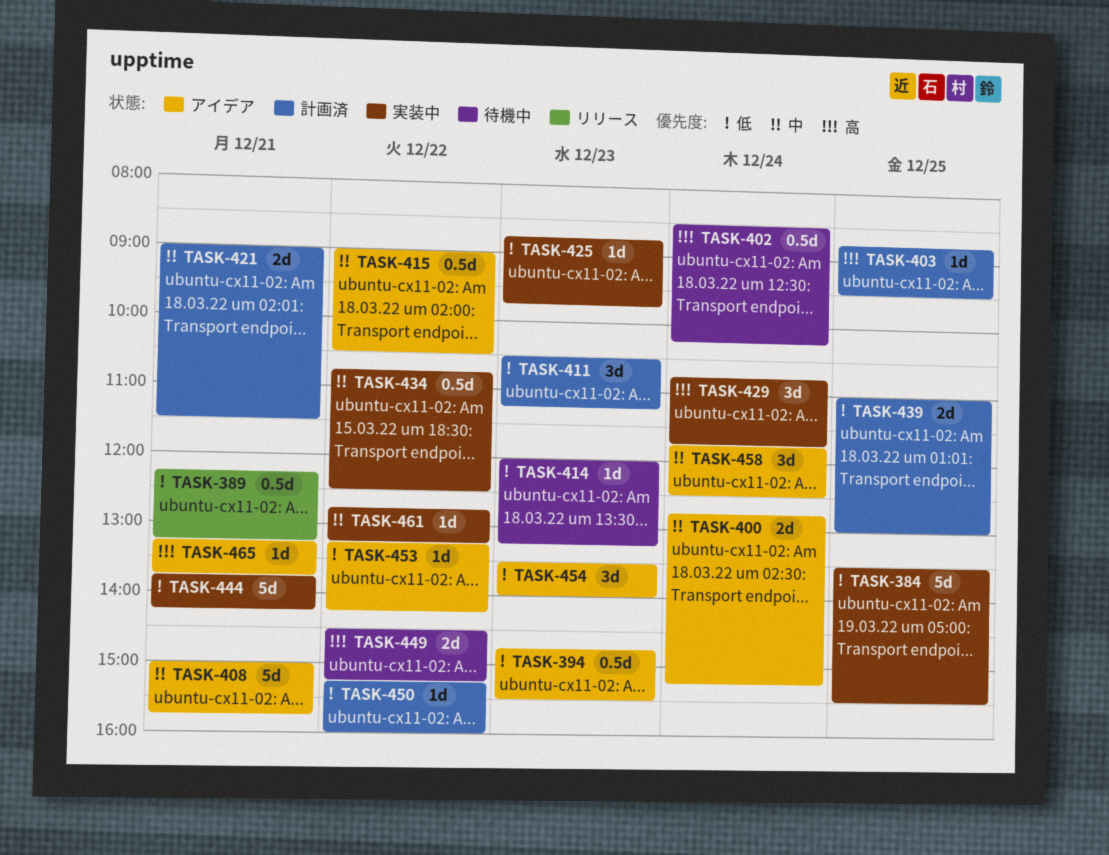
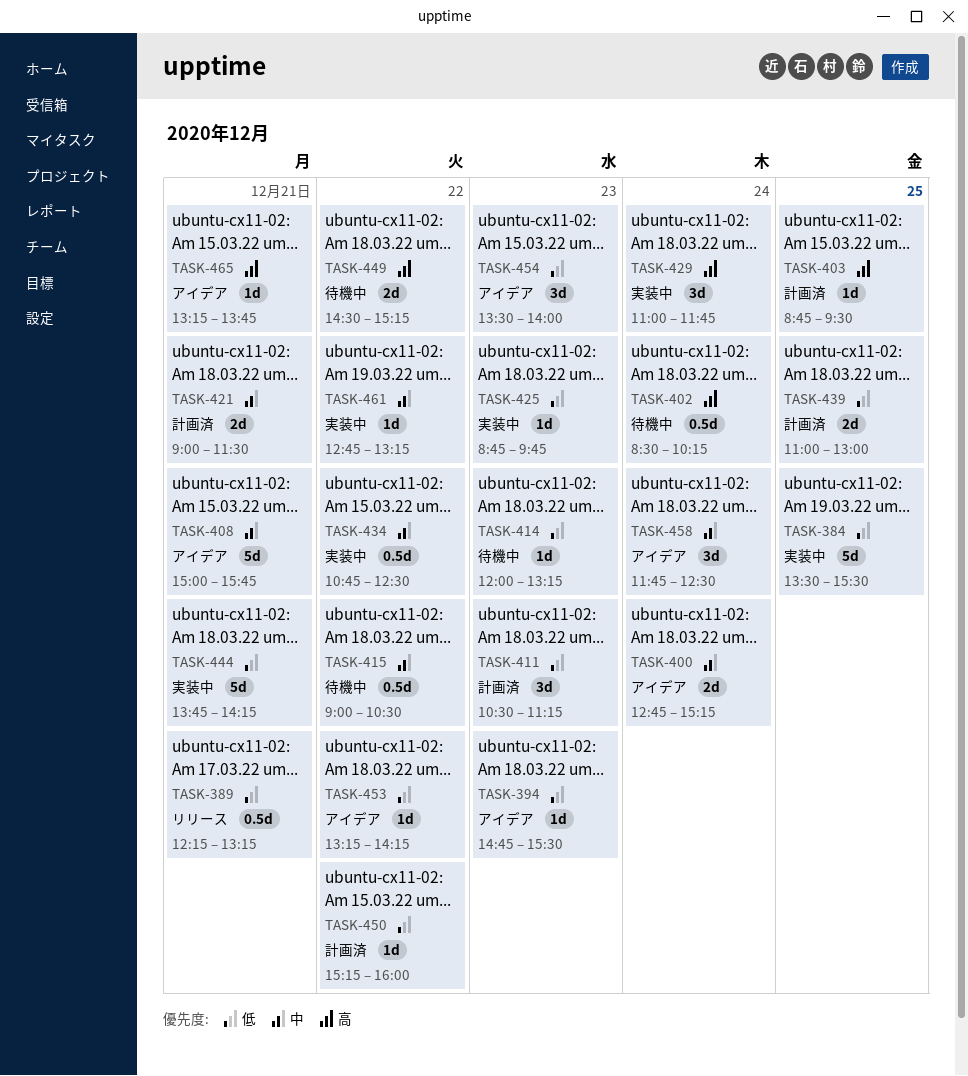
TASK-394, estimate: 0.5d -> 1d
TASK-415, status: アイデア -> 待機中
TASK-429, begins: 10:45 -> 11:00

